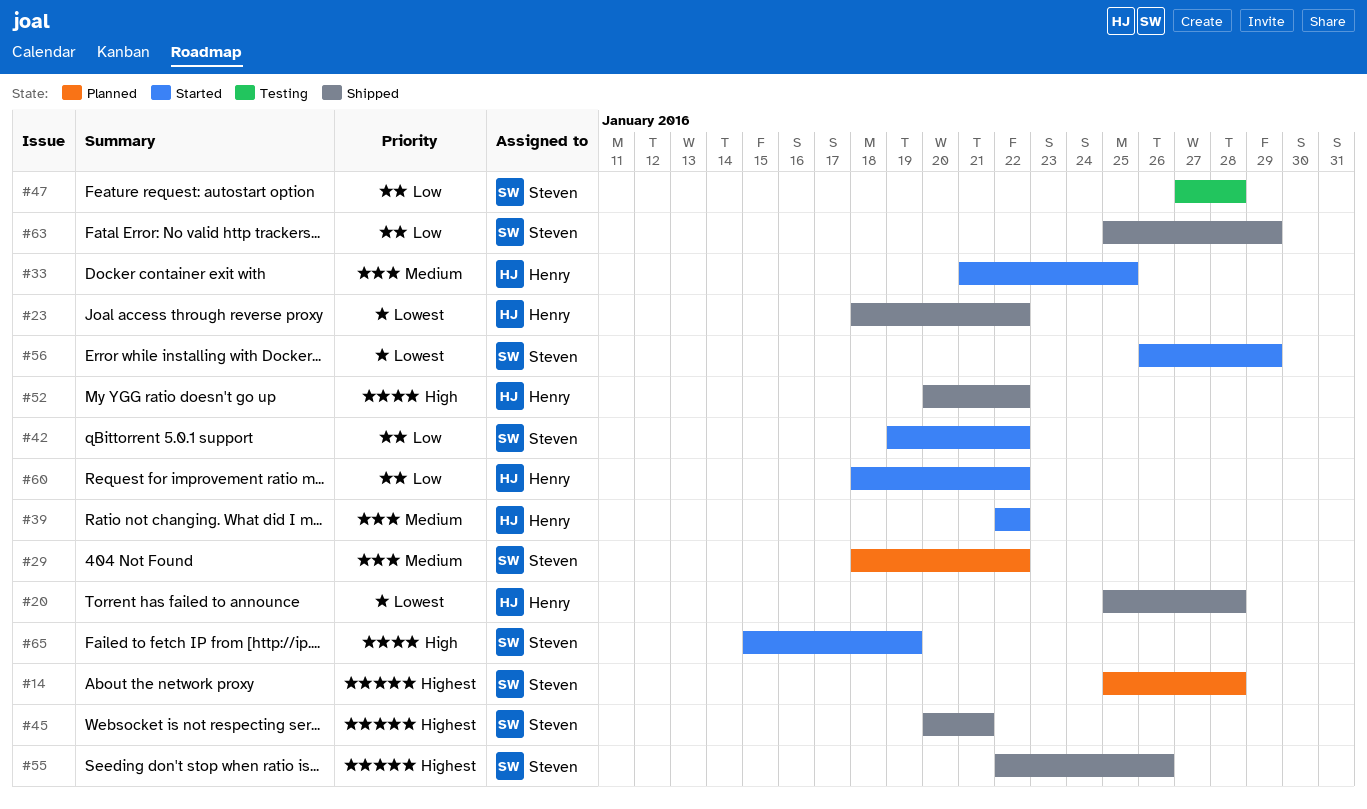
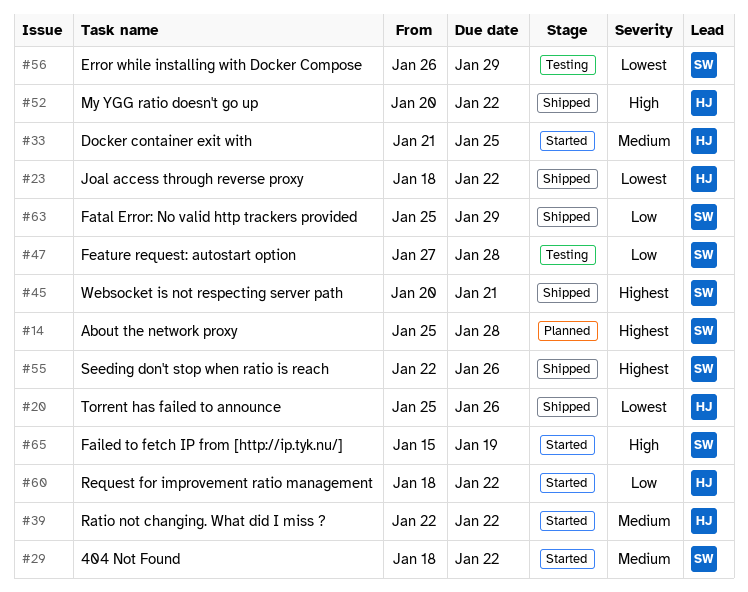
#20, due: Jan 28 -> Jan 26
#29, status: Planned -> Started
#42: present -> none
#56, status: Started -> Testing

